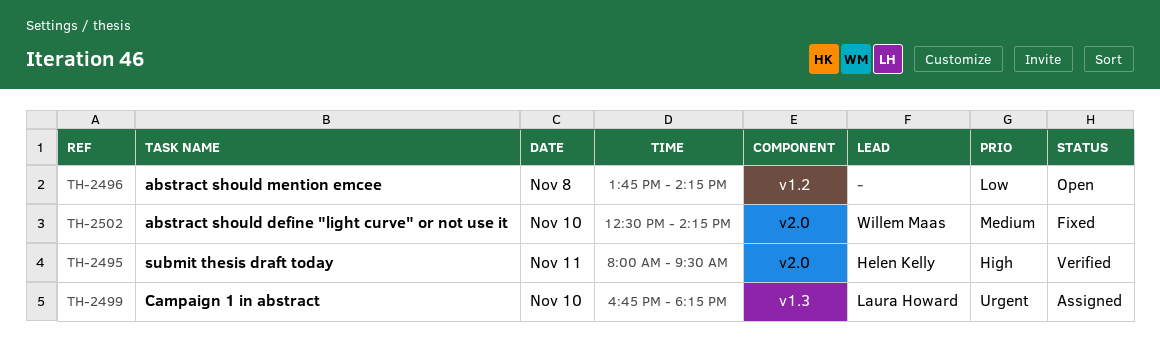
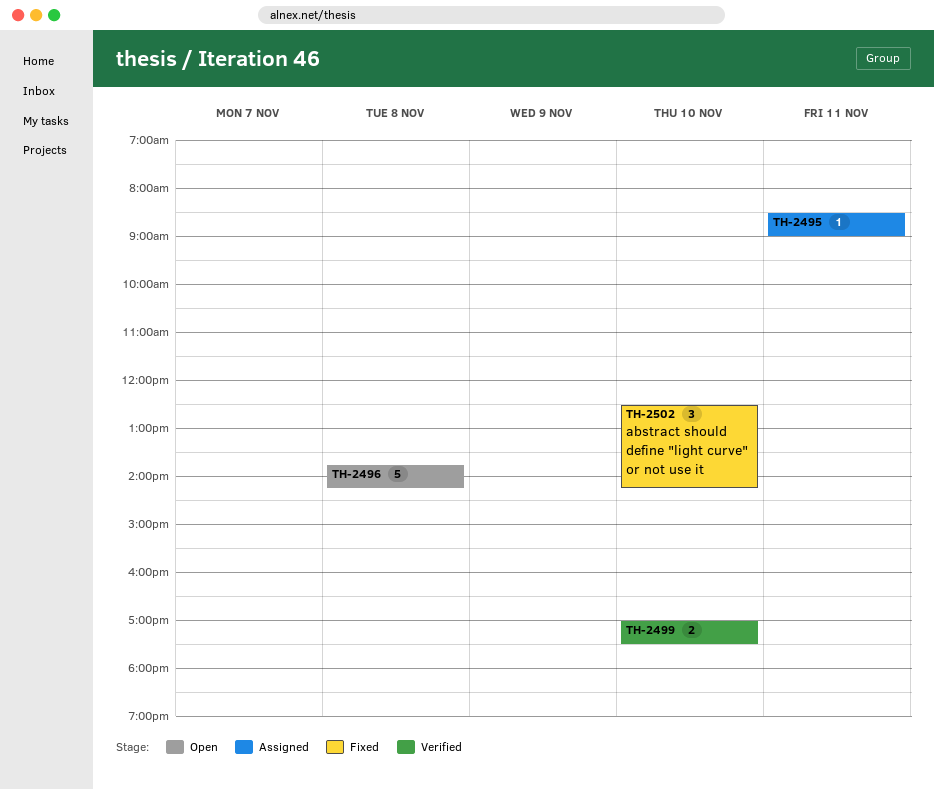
TH-2495, status: Verified -> Assigned
TH-2495, begins: 08:00 -> 08:30
TH-2495, ends: 09:30 -> 09:00
TH-2499, status: Assigned -> Verified
TH-2499, begins: 16:45 -> 17:00
TH-2499, ends: 18:15 -> 17:30

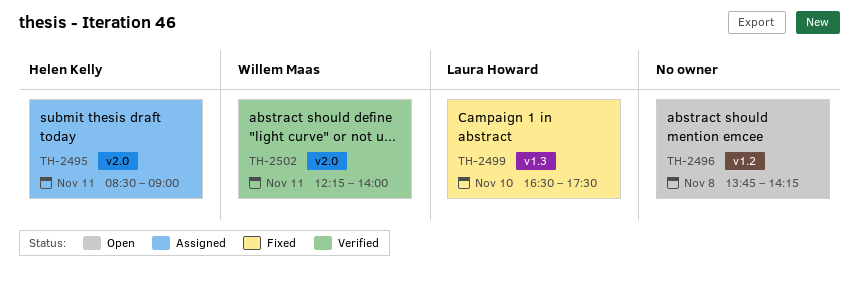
TH-2499, status: Verified -> Fixed
TH-2499, begins: 17:00 -> 16:30
TH-2502, status: Fixed -> Verified
TH-2502, day: Nov 10 -> Nov 11
TH-2502, begins: 12:30 -> 12:15
TH-2502, ends: 14:15 -> 14:00

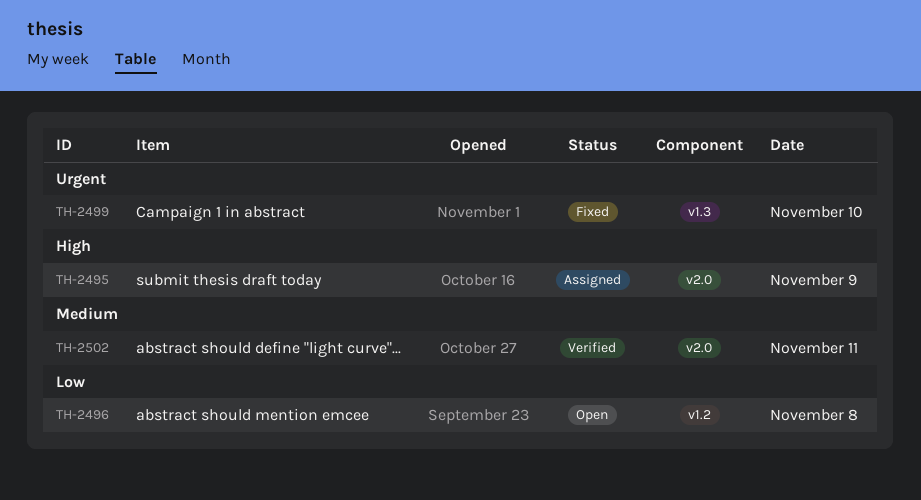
TH-2495, day: Nov 11 -> Nov 9

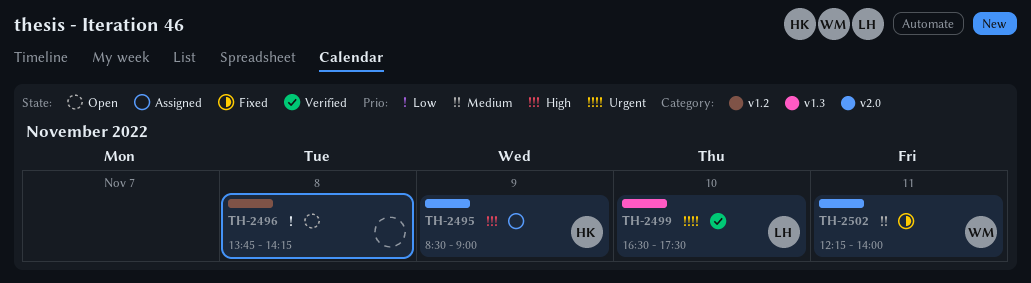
TH-2499, status: Fixed -> Verified
TH-2502, status: Verified -> Fixed

